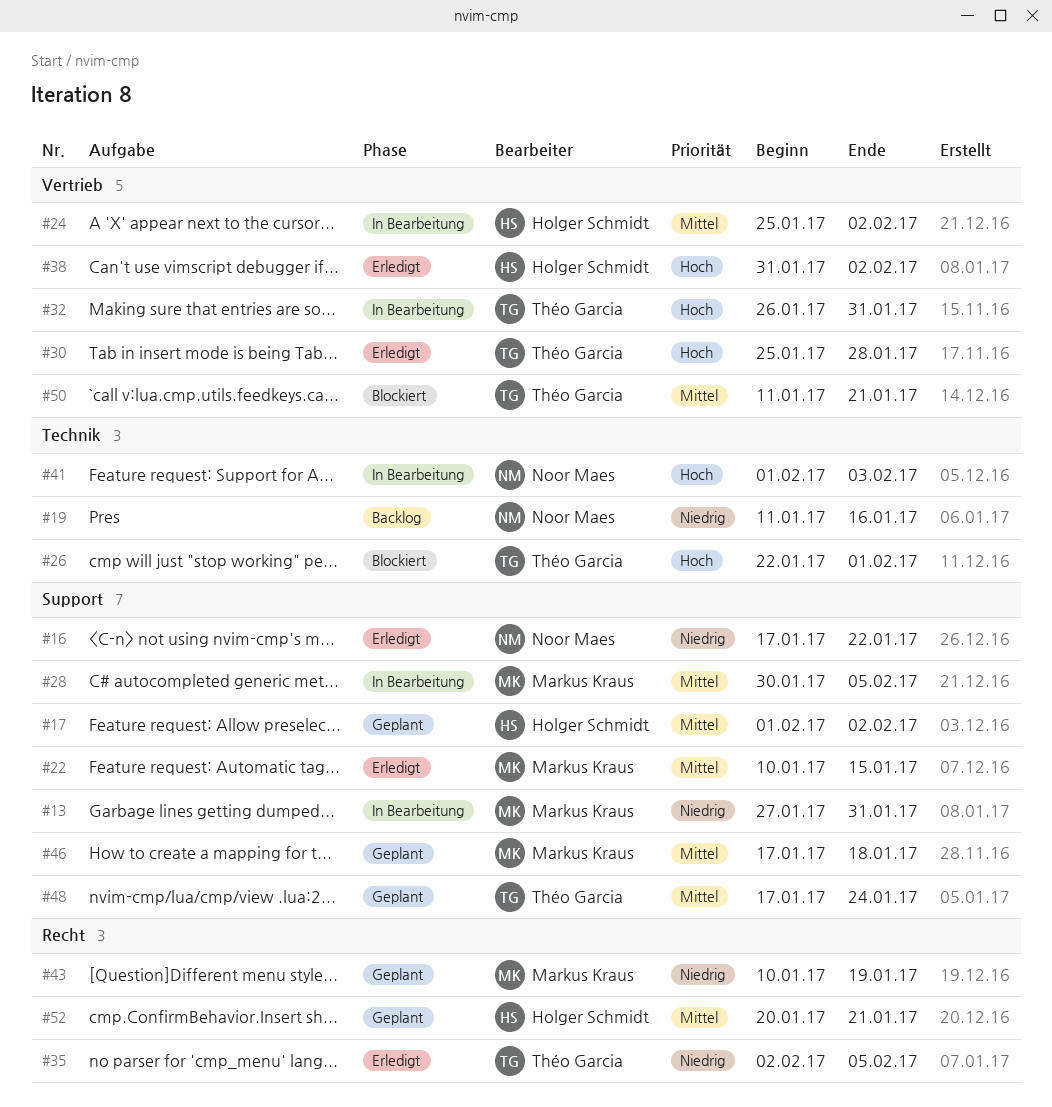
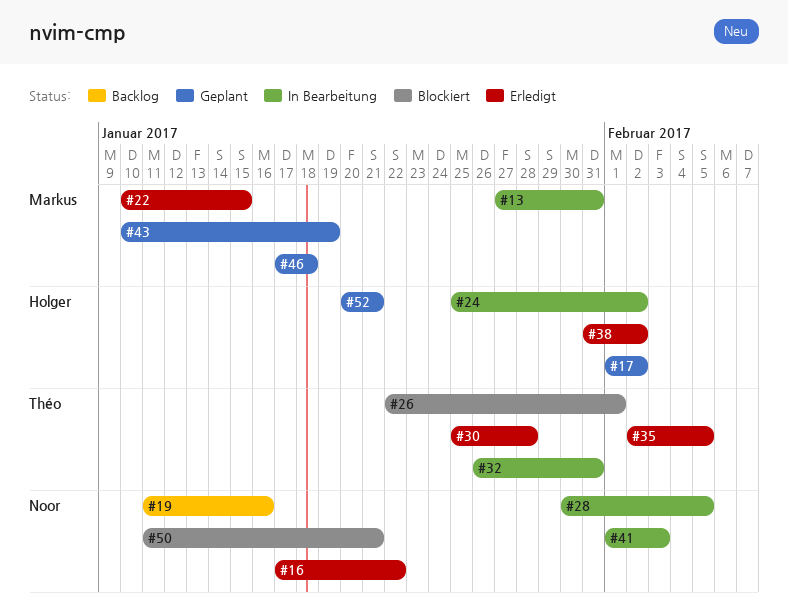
#28, owner: Markus Kraus -> Noor Maes
#48: present -> none
#50, owner: Théo Garcia -> Noor Maes

